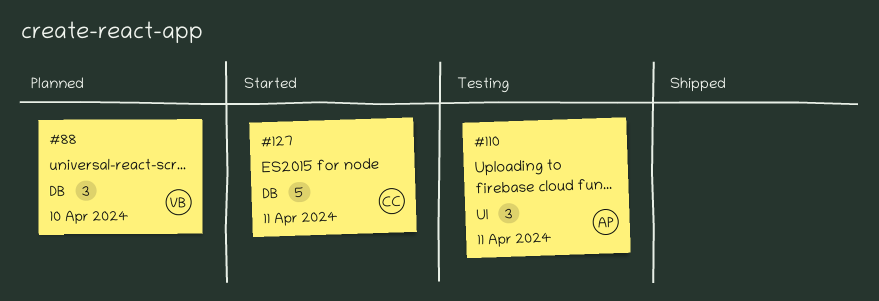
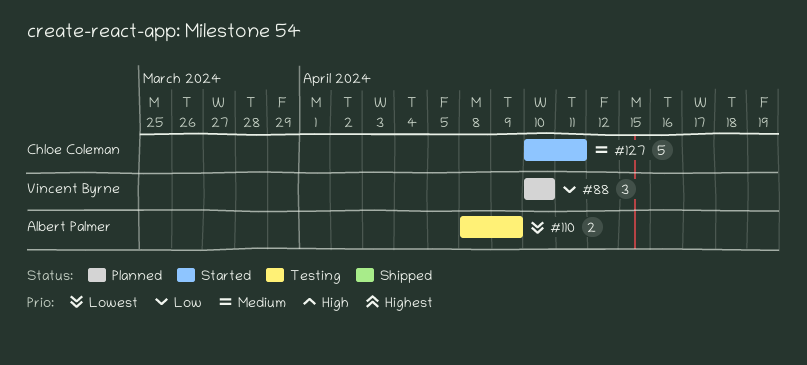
#110, estimate: 3 -> 2
#110, due: Apr 11 -> Apr 9

